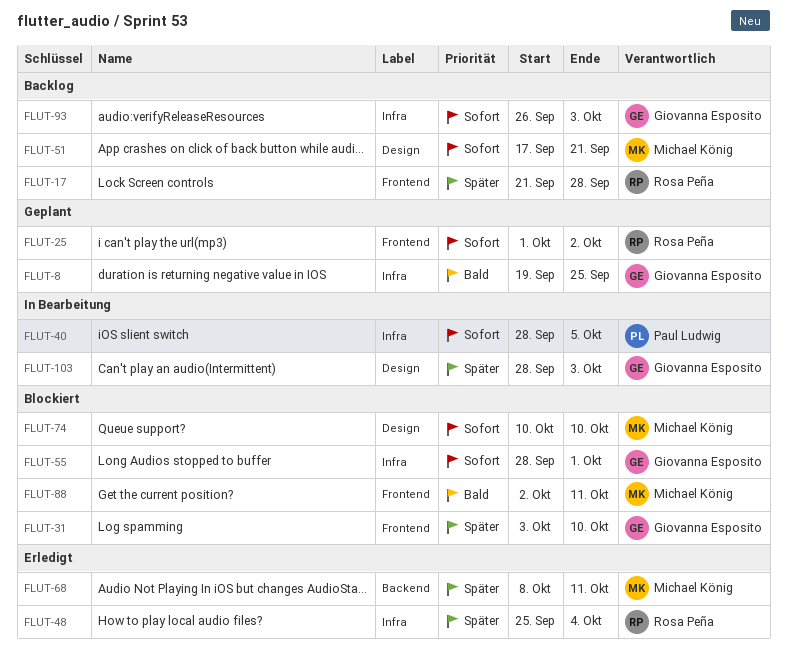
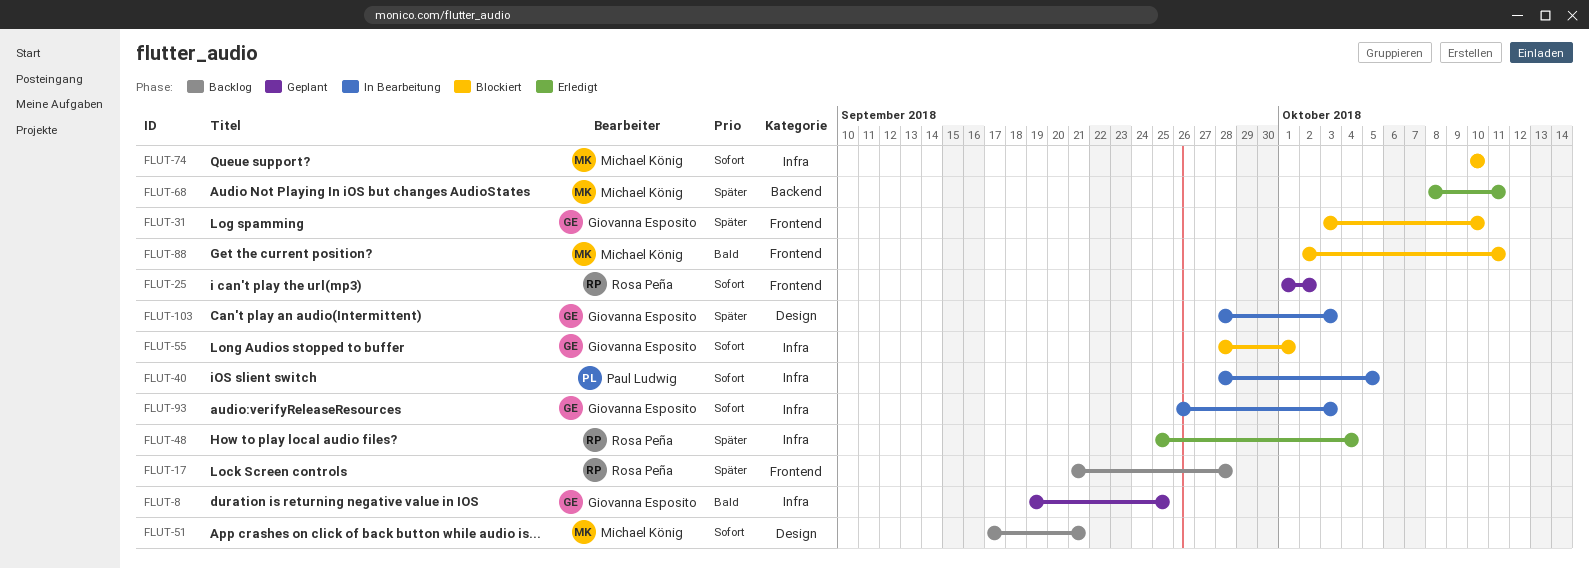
FLUT-74, label: Design -> Infra
FLUT-93, status: Backlog -> In Bearbeitung

